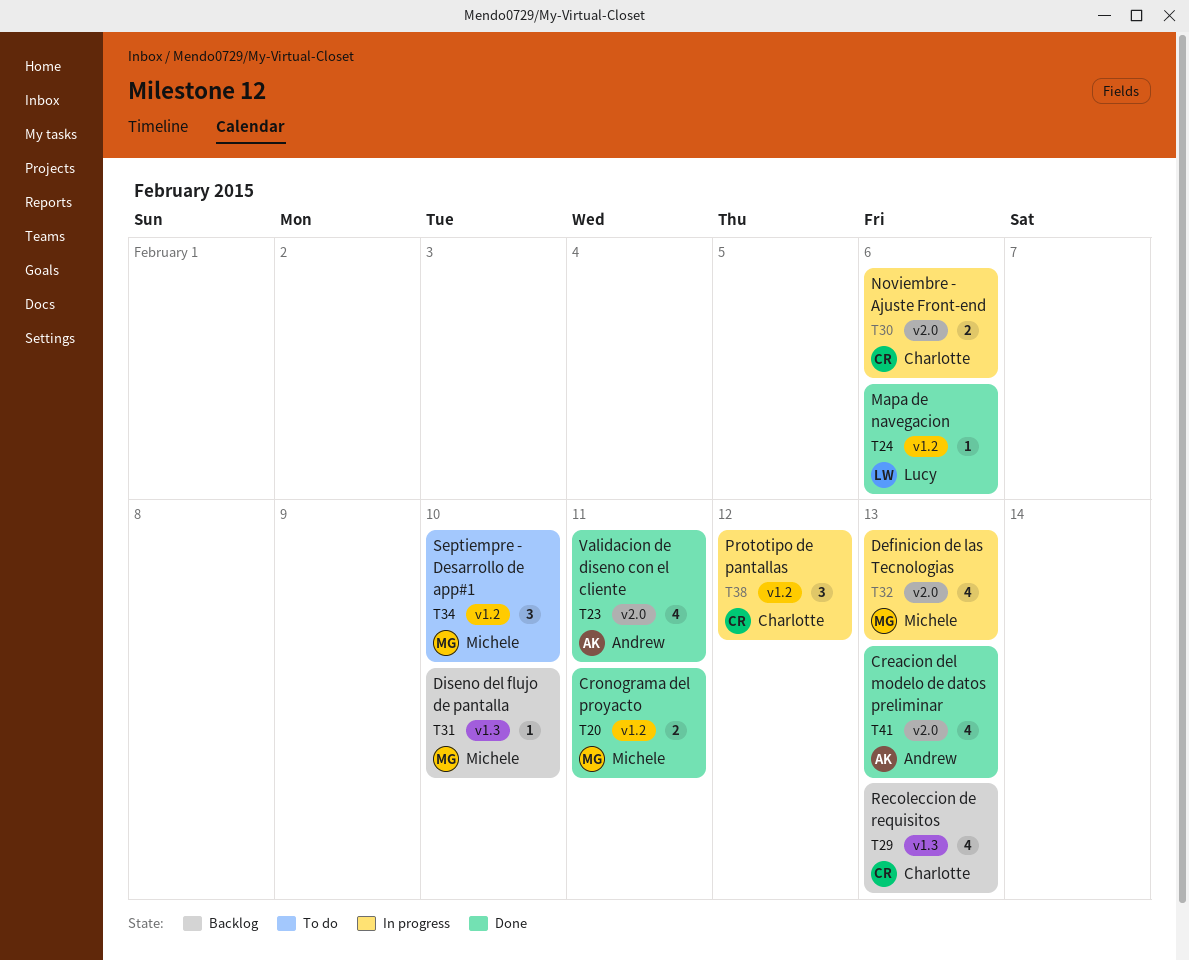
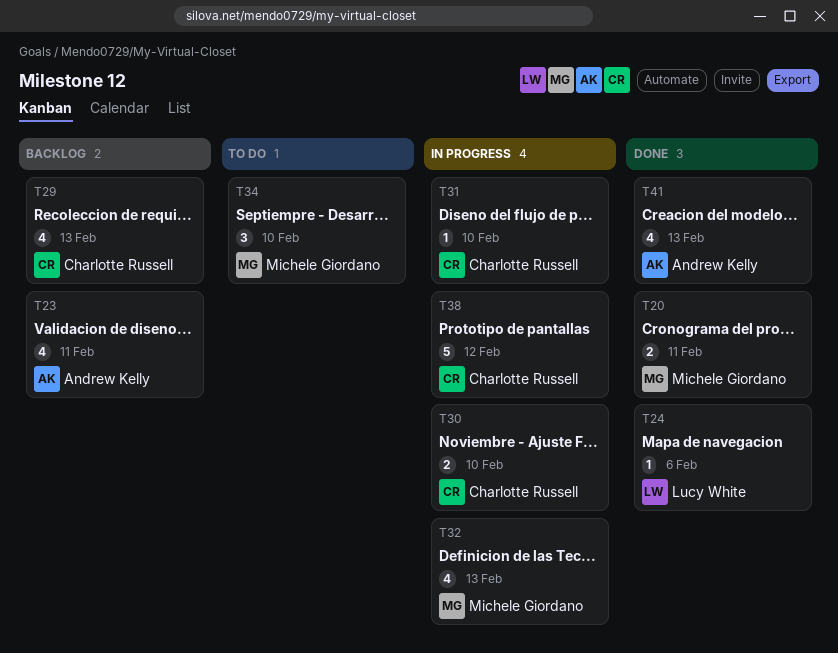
T23, status: Done -> Backlog
T30, due: Feb 6 -> Feb 10
T31, status: Backlog -> In progress
T31, owner: Michele Giordano -> Charlotte Russell
T38, estimate: 3 -> 5

